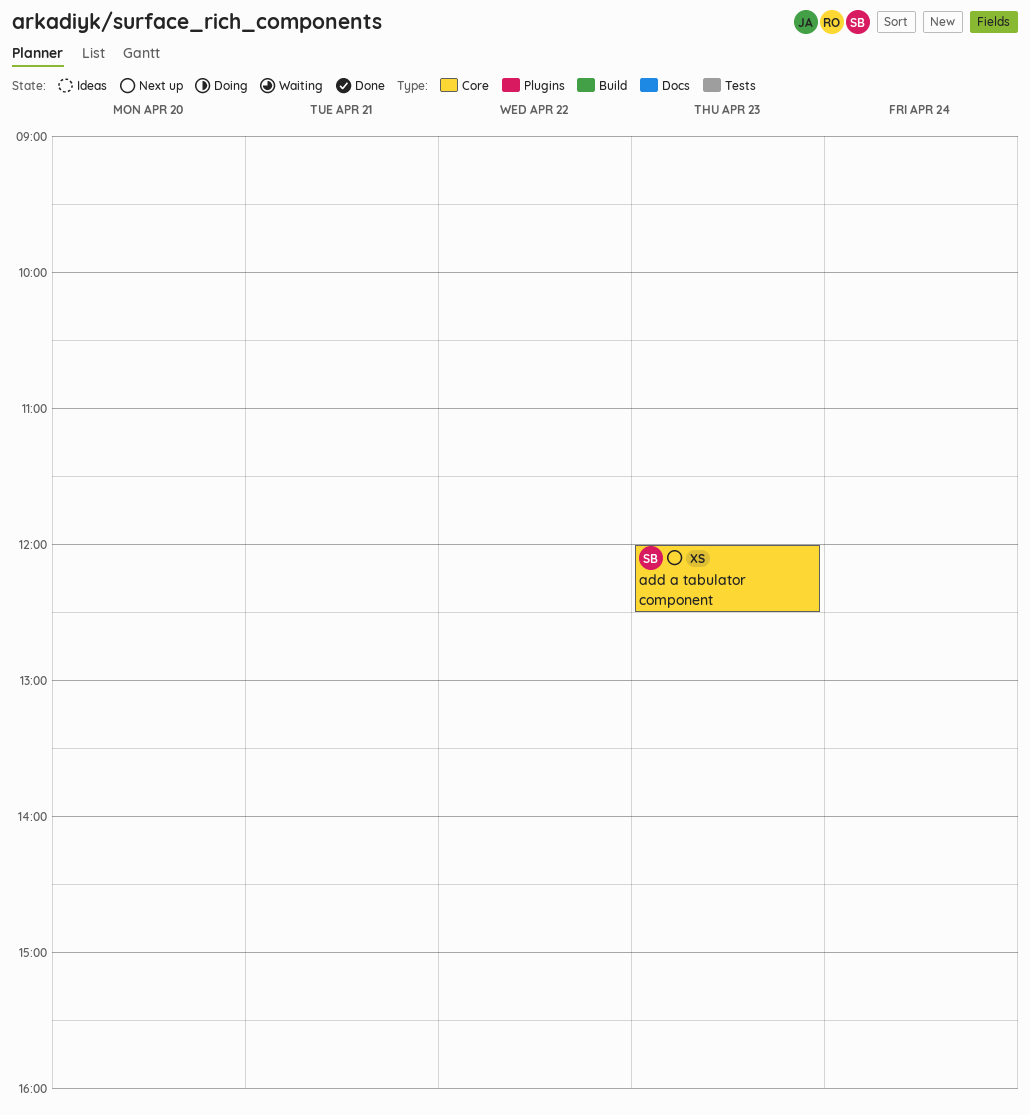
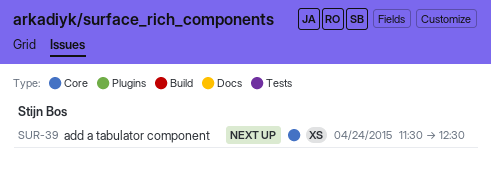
add a tabulator component, day: Apr 23 -> Apr 24
add a tabulator component, begins: 12:00 -> 11:30

